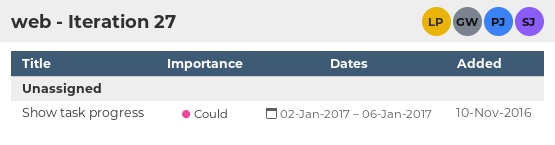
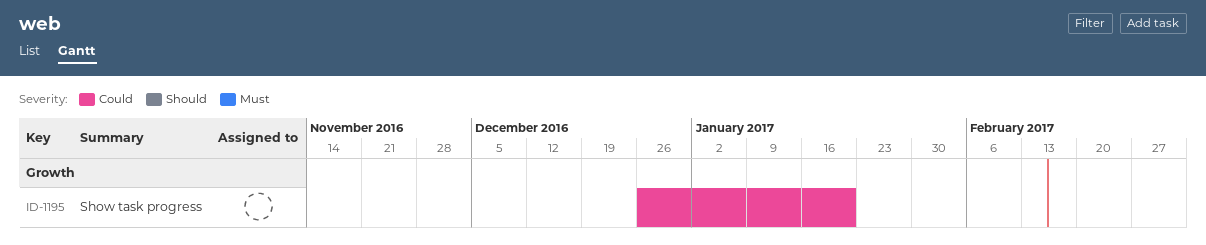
Show task progress, start: Jan 2 -> Dec 26
Show task progress, due: Jan 6 -> Jan 20

